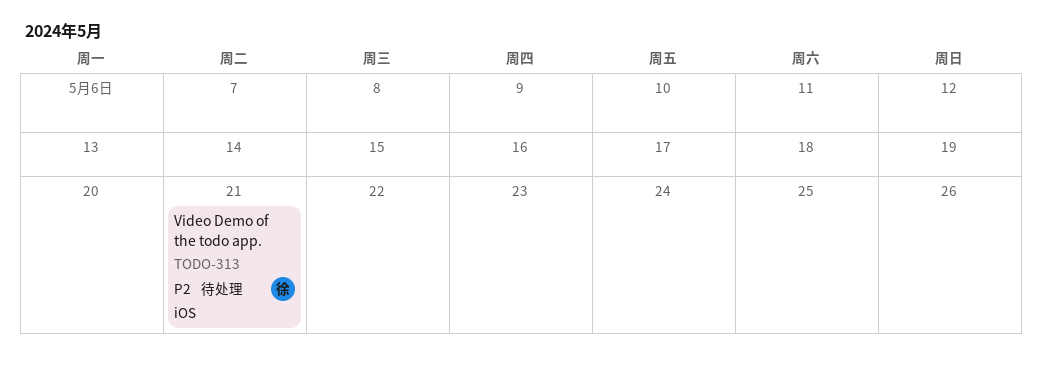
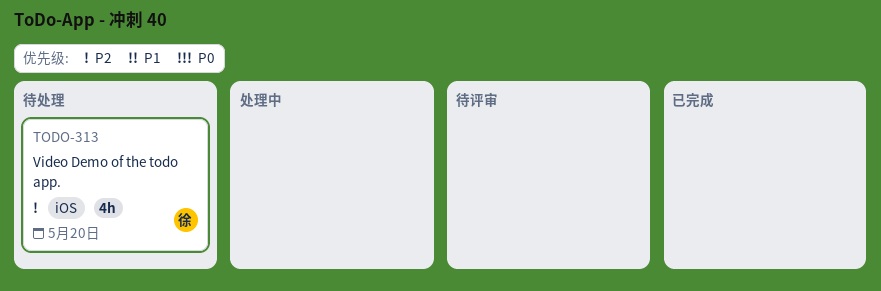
TODO-313, due: May 21 -> May 20

